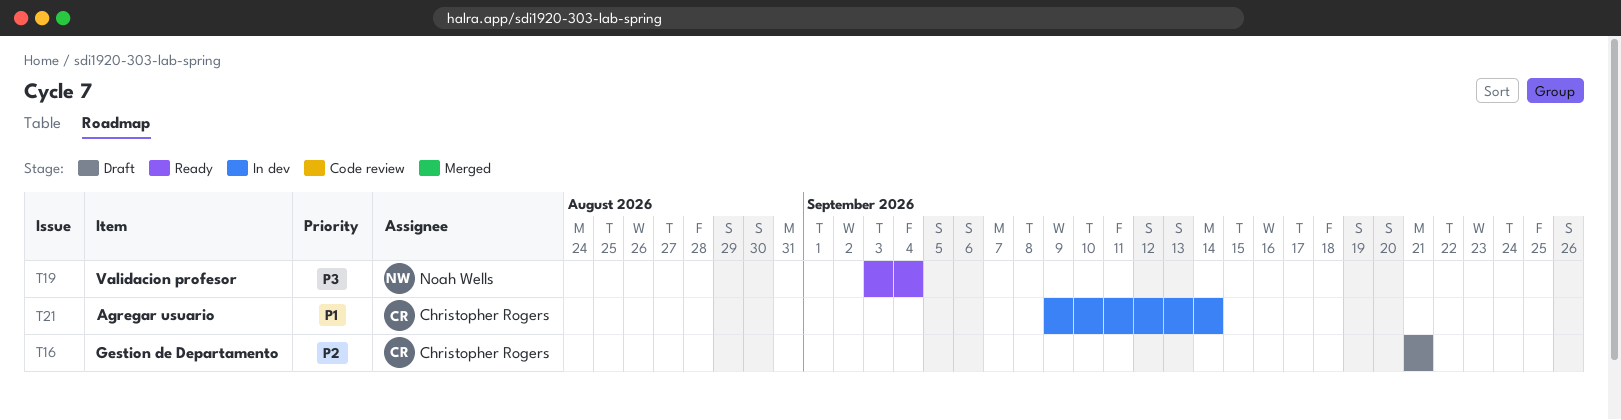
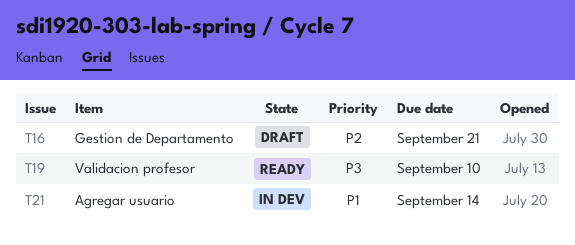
T19, due: Sep 4 -> Sep 10

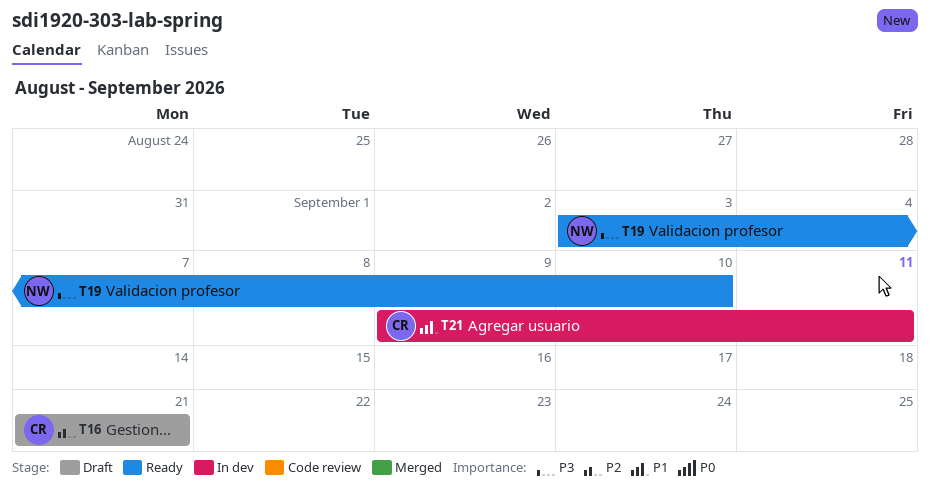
T21, due: Sep 14 -> Sep 11

